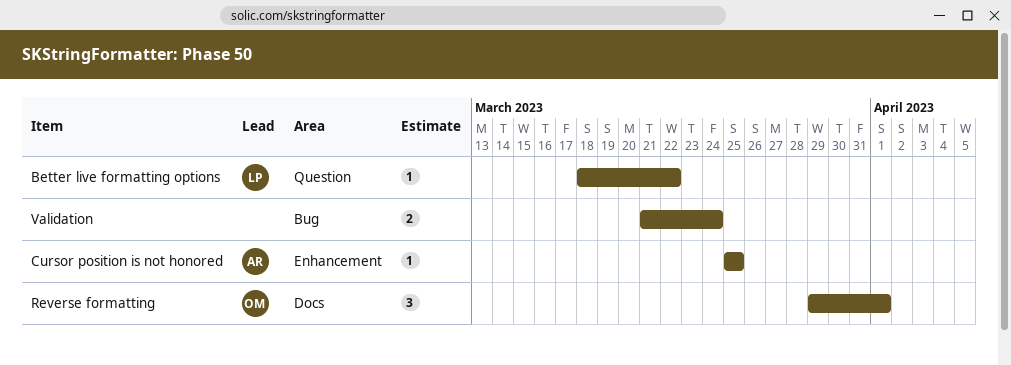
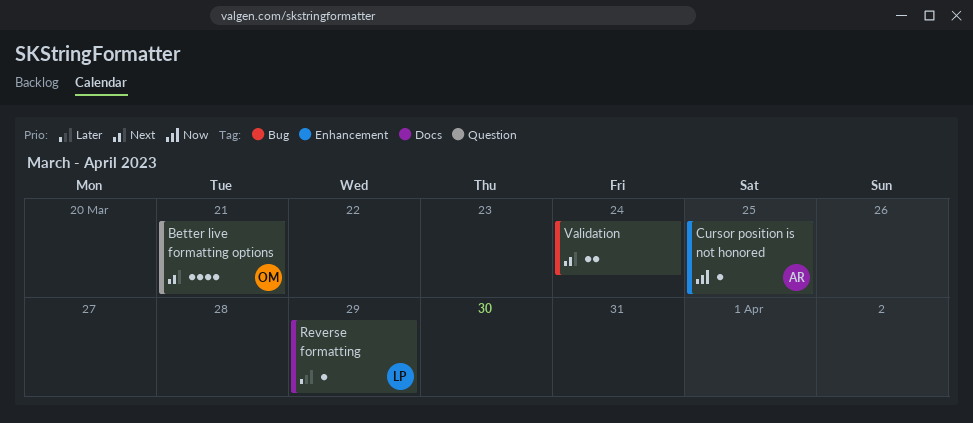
Better live formatting options, owner: LP -> OM
Better live formatting options, estimate: 1 -> 4
Better live formatting options, due: Mar 22 -> Mar 21
Reverse formatting, owner: OM -> LP
Reverse formatting, estimate: 3 -> 1
Reverse formatting, due: Apr 1 -> Mar 29

